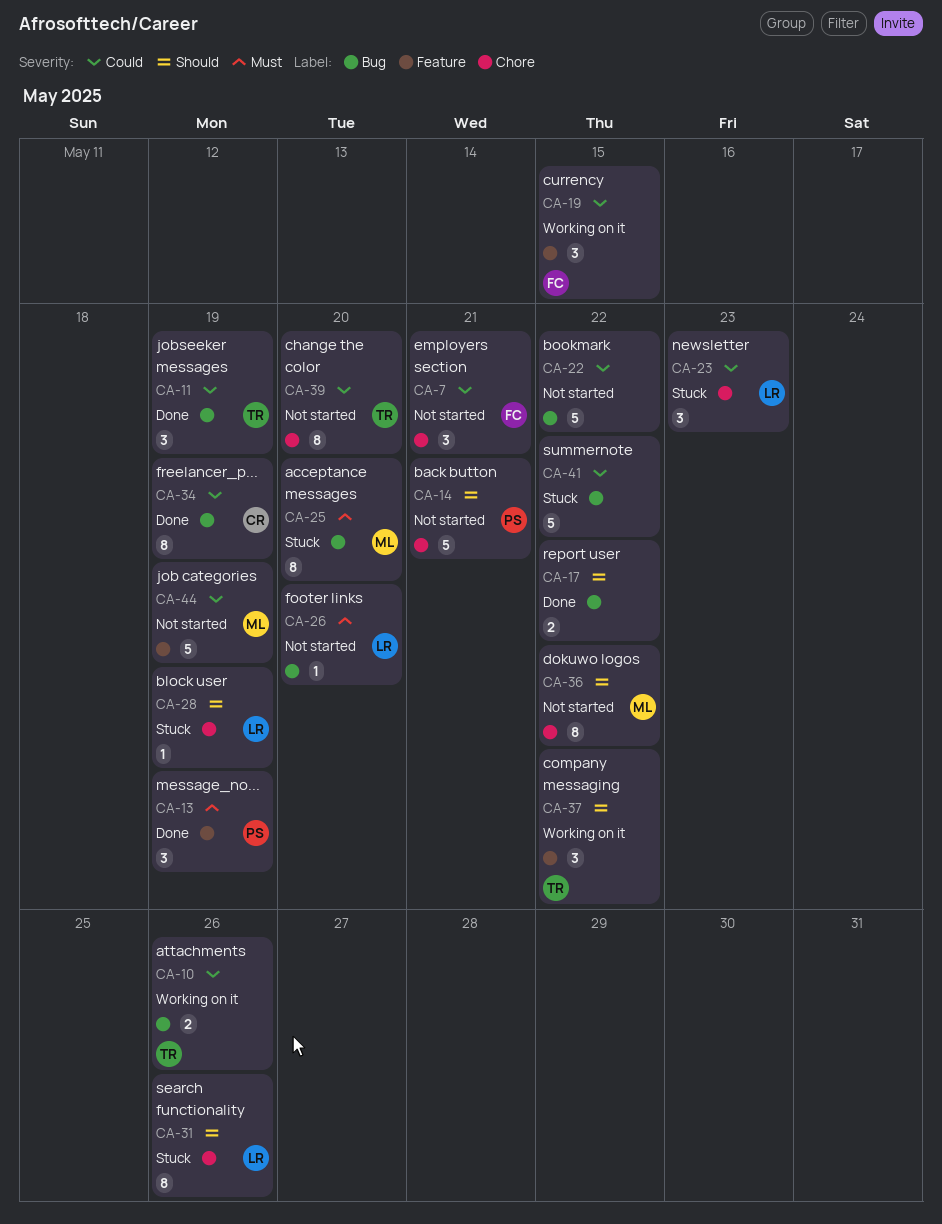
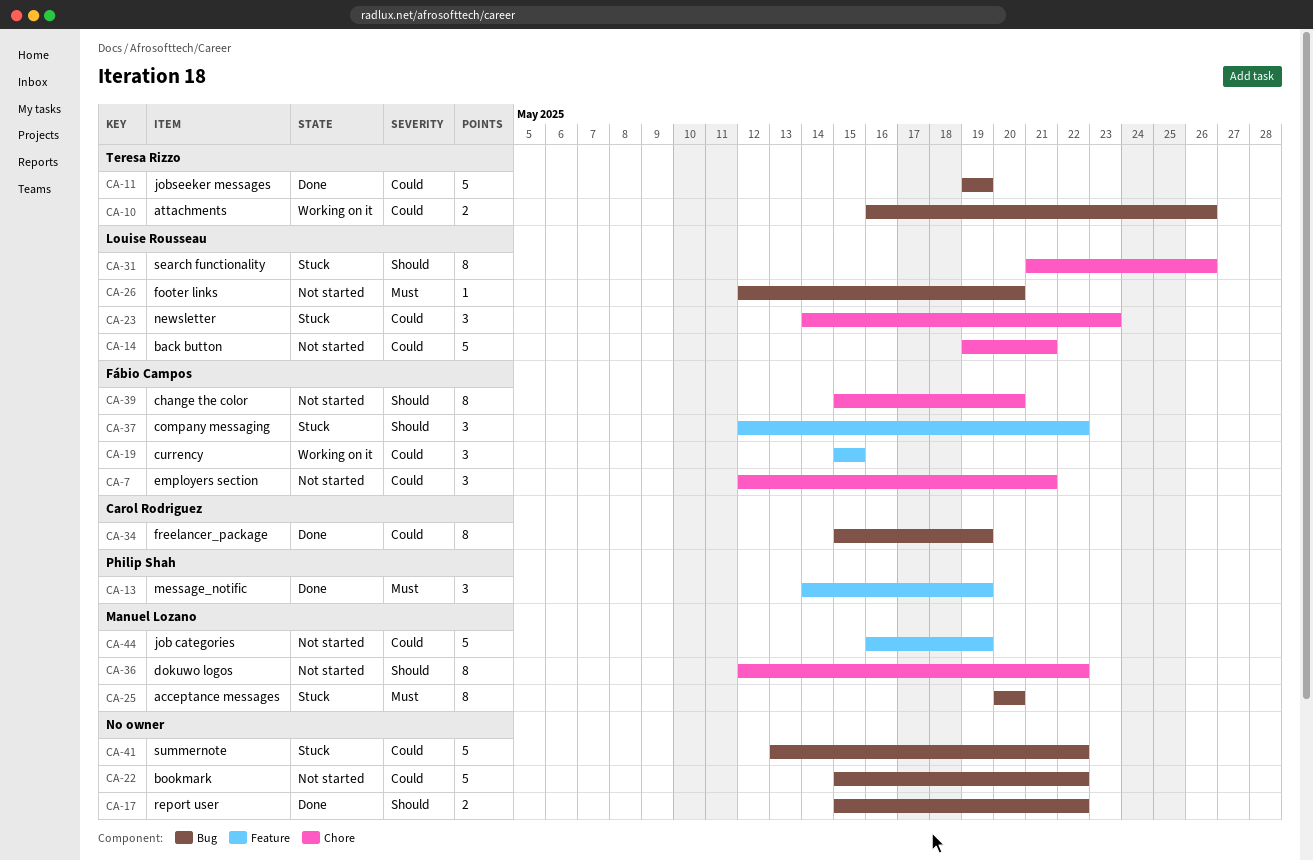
CA-11, estimate: 3 -> 5
CA-14, owner: Philip Shah -> Louise Rousseau
CA-14, priority: Should -> Could
CA-28: present -> none
CA-37, status: Working on it -> Stuck
CA-37, owner: Teresa Rizzo -> Fábio Campos
CA-39, owner: Teresa Rizzo -> Fábio Campos
CA-39, priority: Could -> Should

